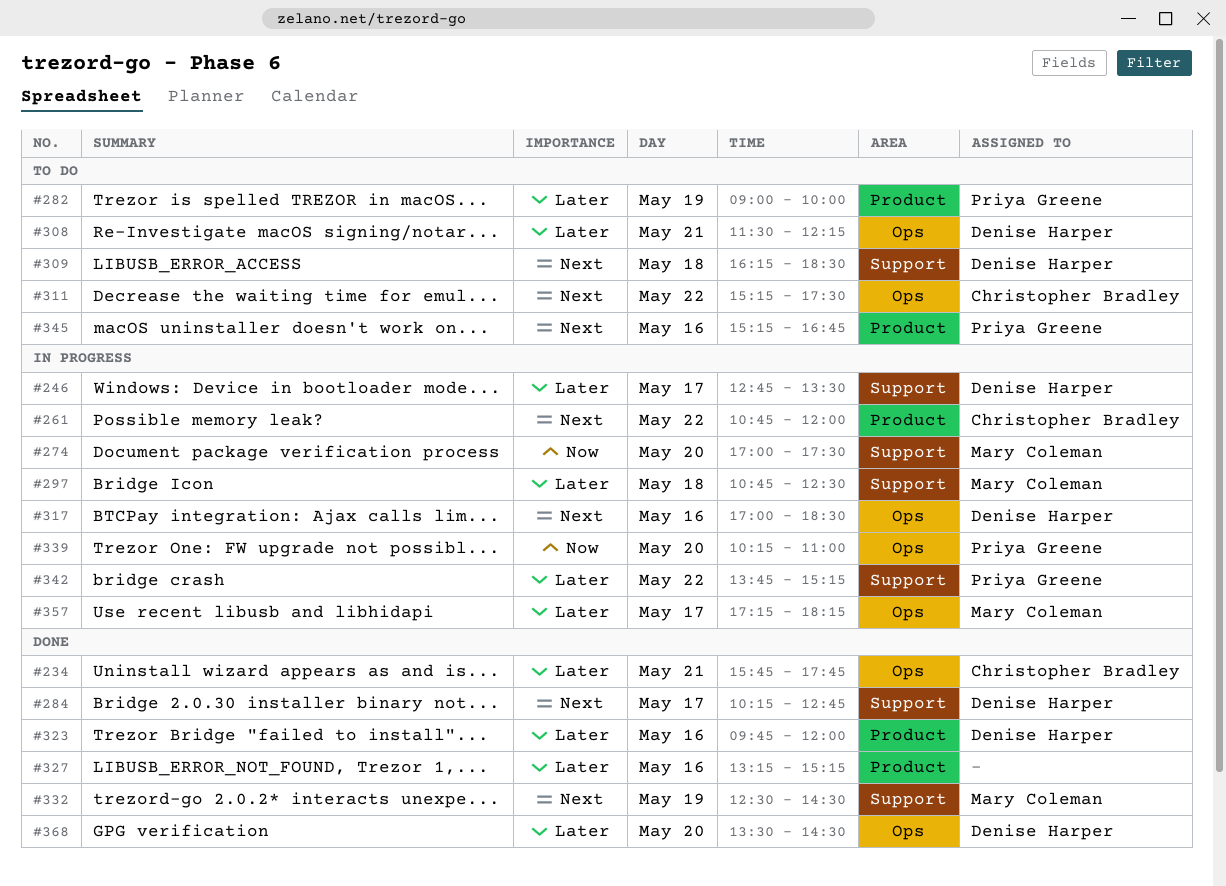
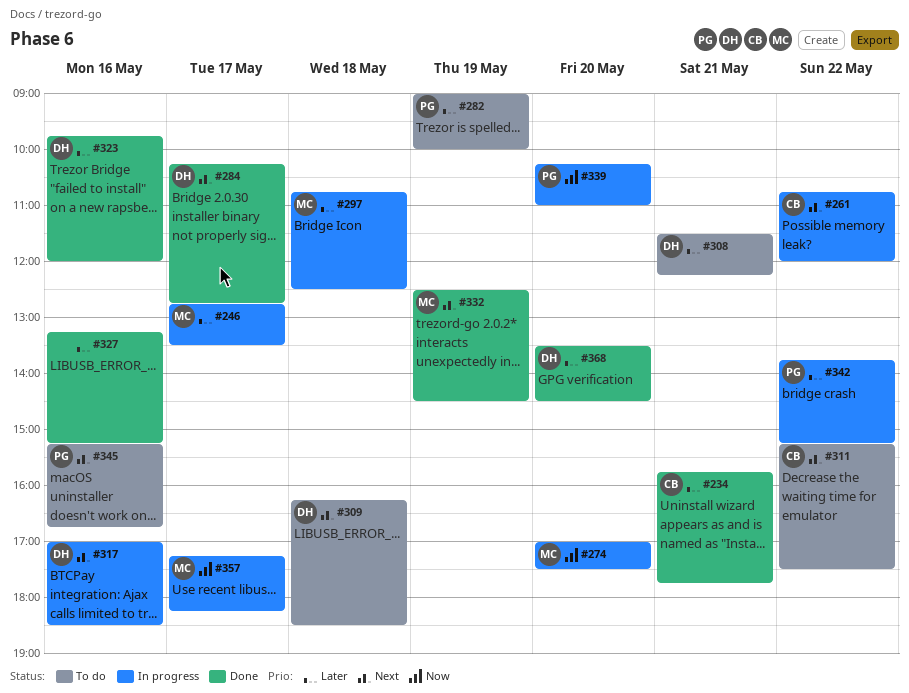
#246, owner: Denise Harper -> Mary Coleman
#357, priority: Later -> Now

